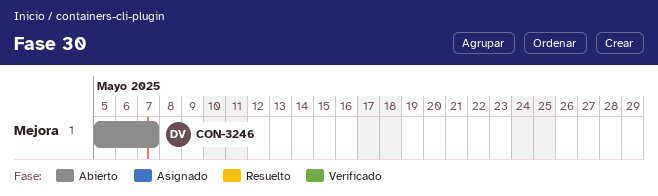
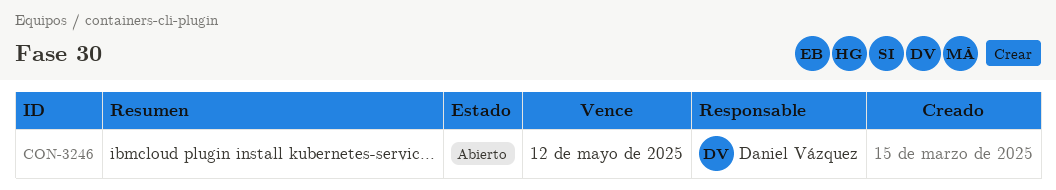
CON-3246, due: May 7 -> May 12

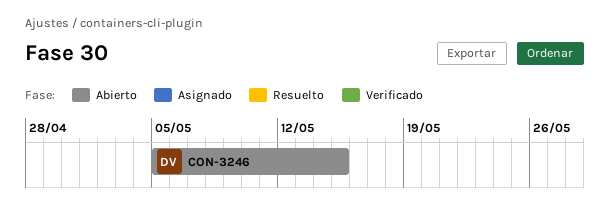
CON-3246, due: May 12 -> May 15

